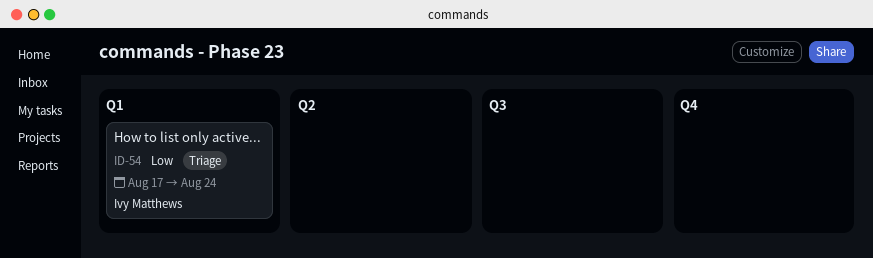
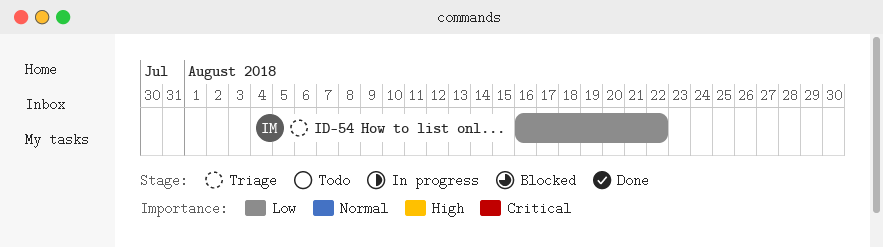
ID-54, start: Aug 17 -> Aug 16
ID-54, due: Aug 24 -> Aug 22

